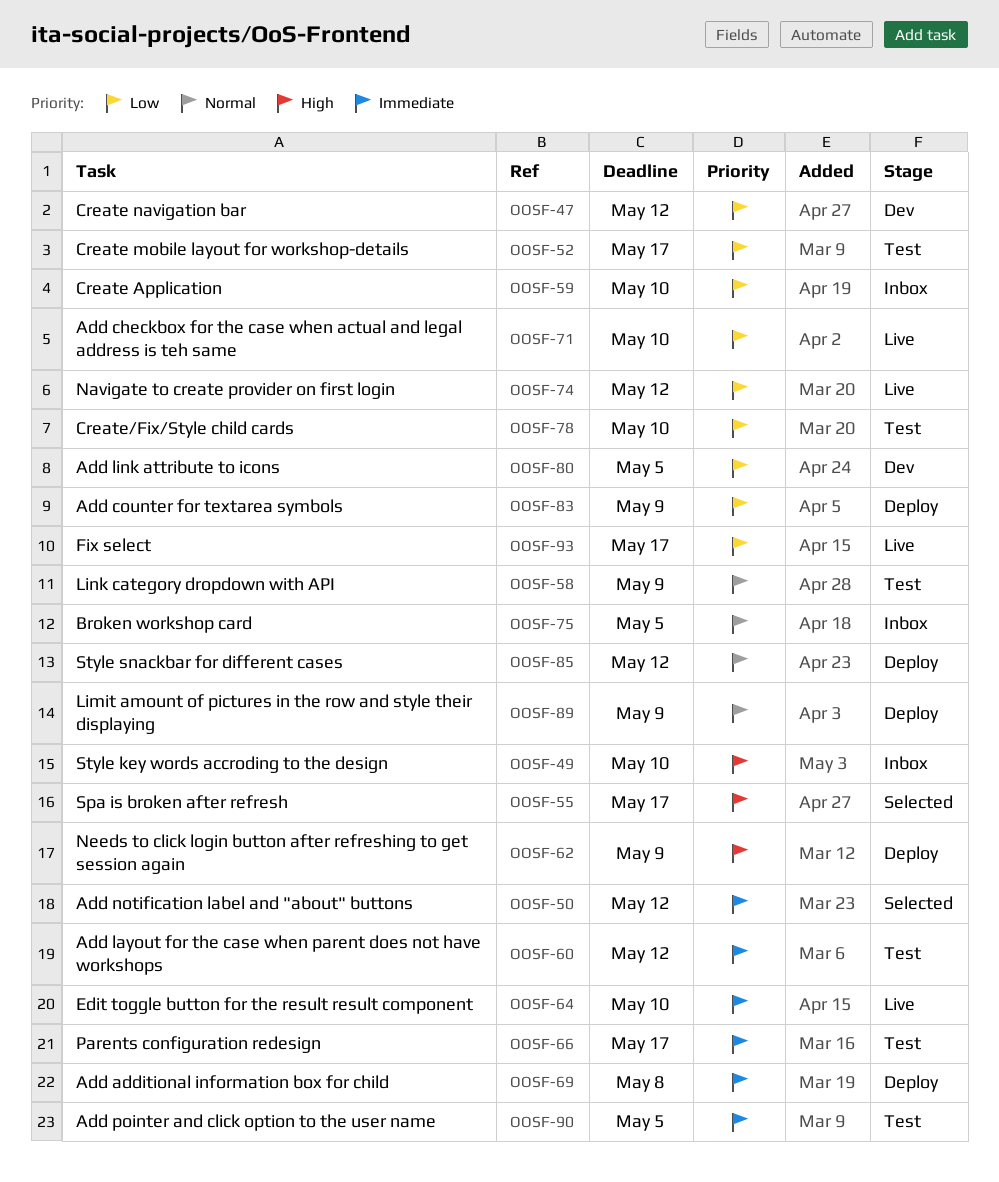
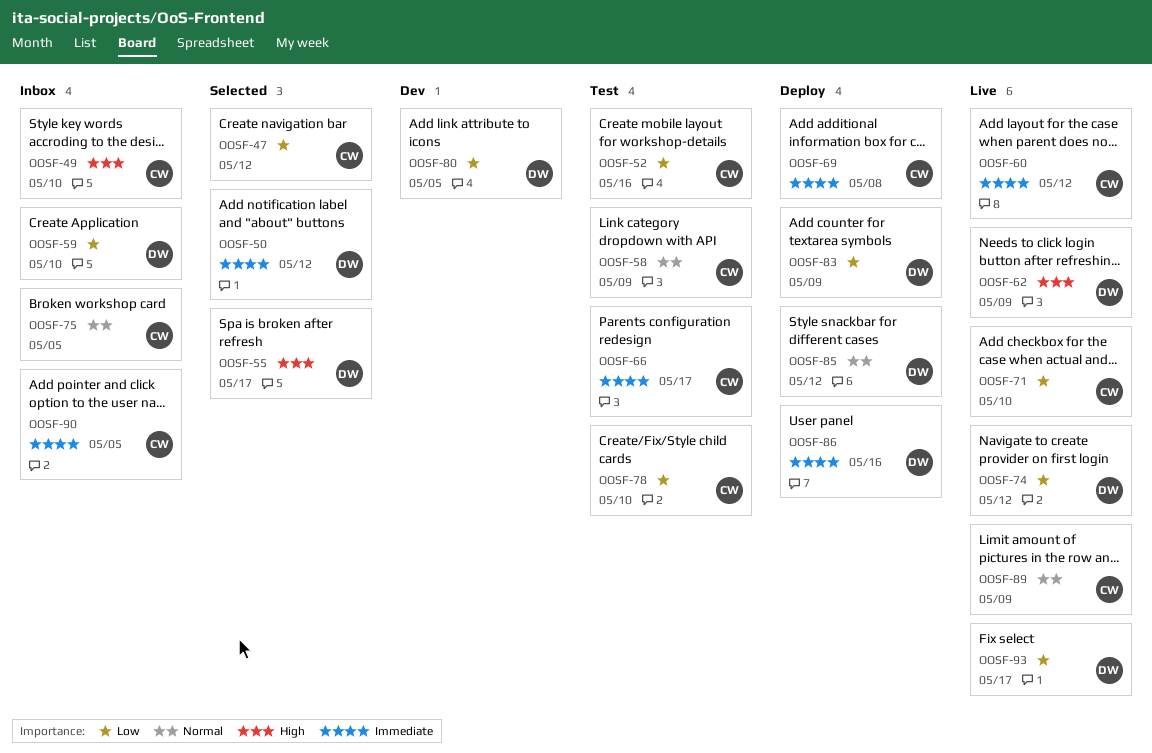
OOSF-47, status: Dev -> Selected
OOSF-52, due: May 17 -> May 16
OOSF-60, status: Test -> Live
OOSF-62, status: Deploy -> Live
OOSF-64: present -> none
OOSF-86: none -> present
OOSF-89, status: Deploy -> Live
OOSF-90, status: Test -> Inbox

